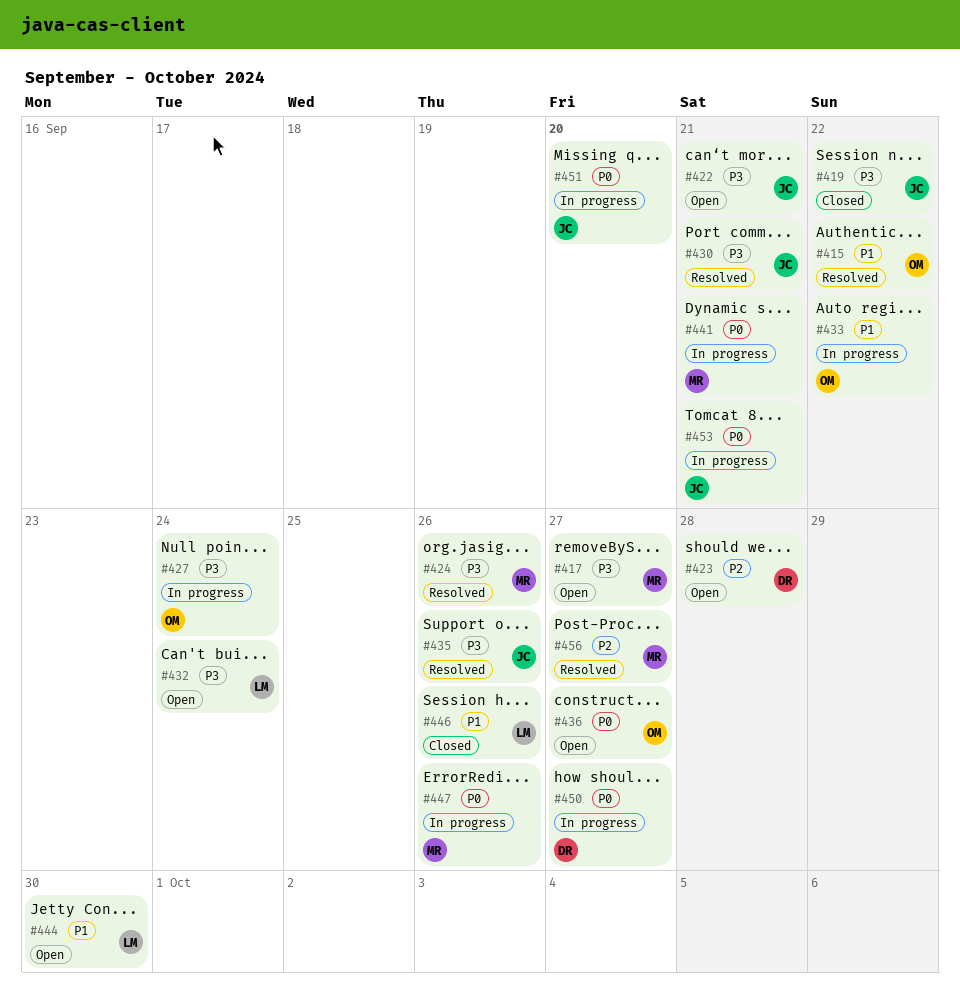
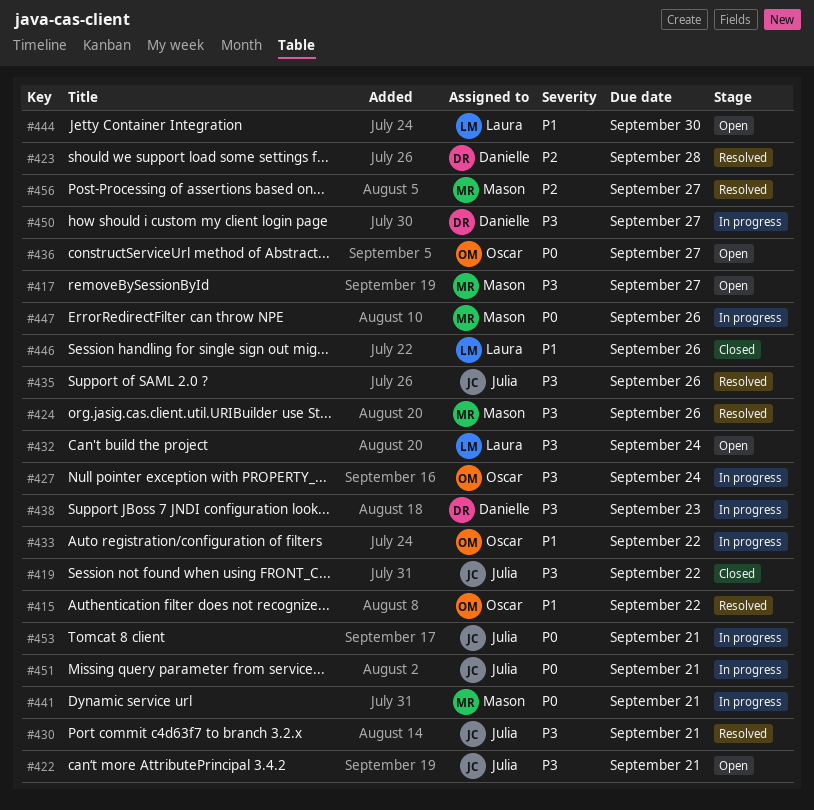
#423, status: Open -> Resolved
#438: none -> present
#450, priority: P0 -> P3
#451, due: Sep 20 -> Sep 21

